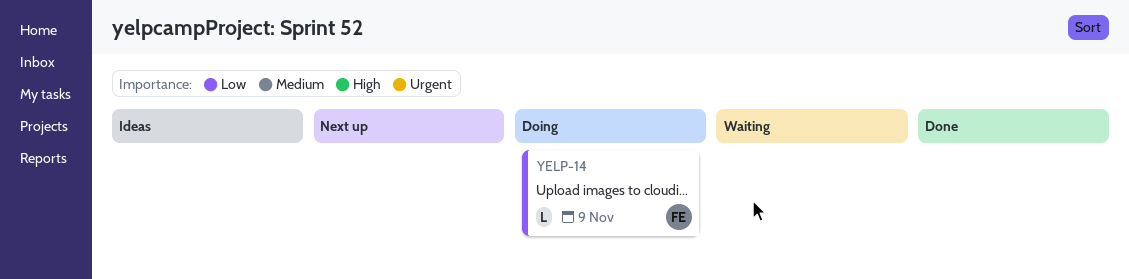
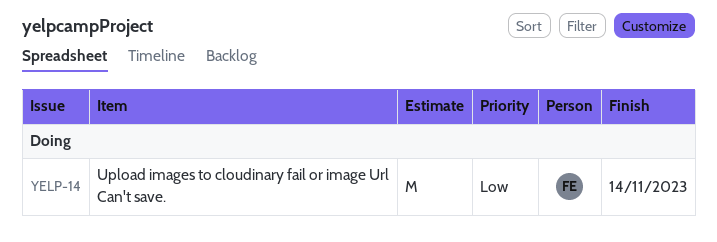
YELP-14, estimate: L -> M
YELP-14, due: Nov 9 -> Nov 14

